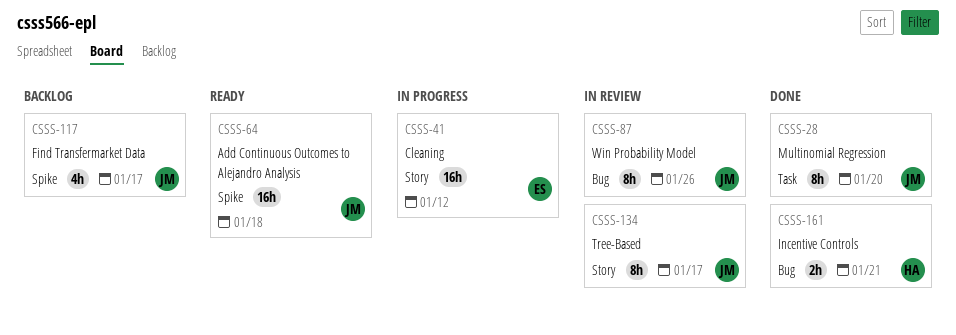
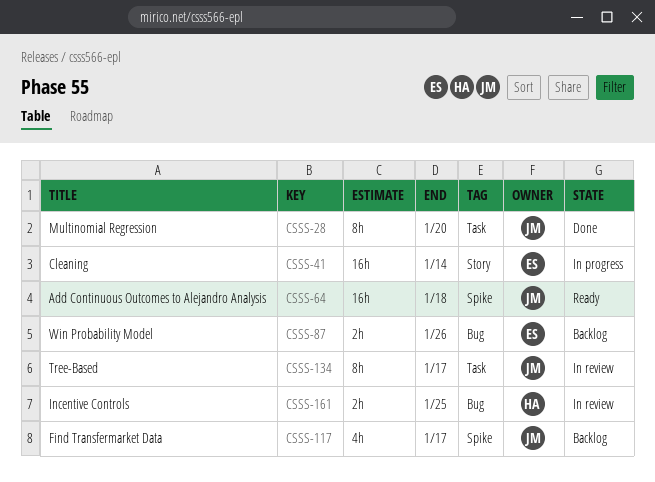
CSSS-41, due: Jan 12 -> Jan 14
CSSS-87, status: In review -> Backlog
CSSS-87, owner: JM -> ES
CSSS-87, estimate: 8h -> 2h
CSSS-134, label: Story -> Task
CSSS-161, status: Done -> In review
CSSS-161, due: Jan 21 -> Jan 25

